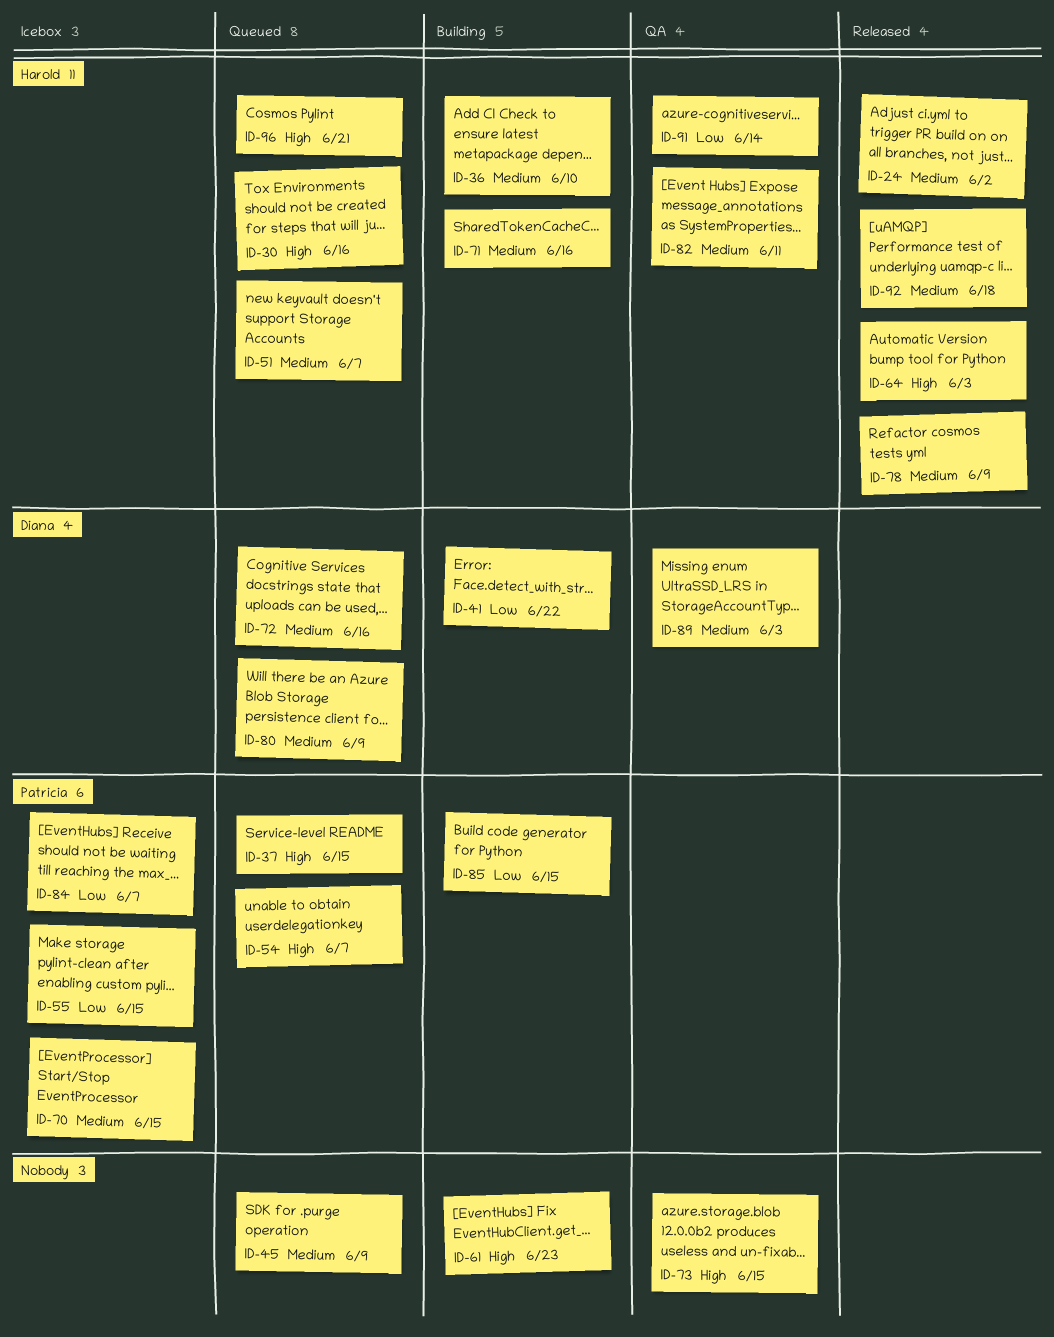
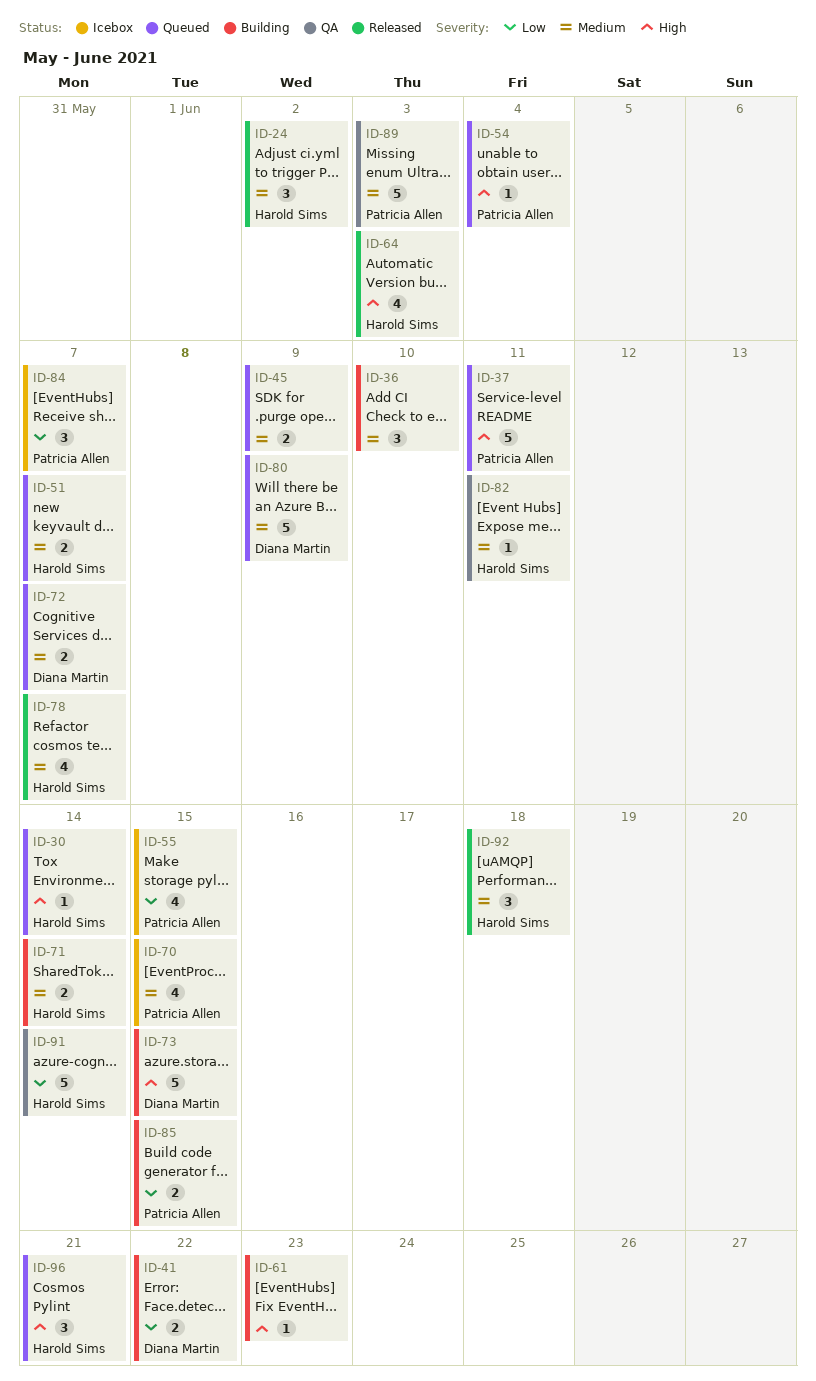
ID-30, due: Jun 16 -> Jun 14
ID-36, owner: Harold Sims -> none
ID-37, due: Jun 15 -> Jun 11
ID-54, due: Jun 7 -> Jun 4
ID-71, due: Jun 16 -> Jun 14
ID-72, due: Jun 16 -> Jun 7
ID-73, status: QA -> Building
ID-73, owner: none -> Diana Martin
ID-78, due: Jun 9 -> Jun 7
ID-89, owner: Diana Martin -> Patricia Allen

